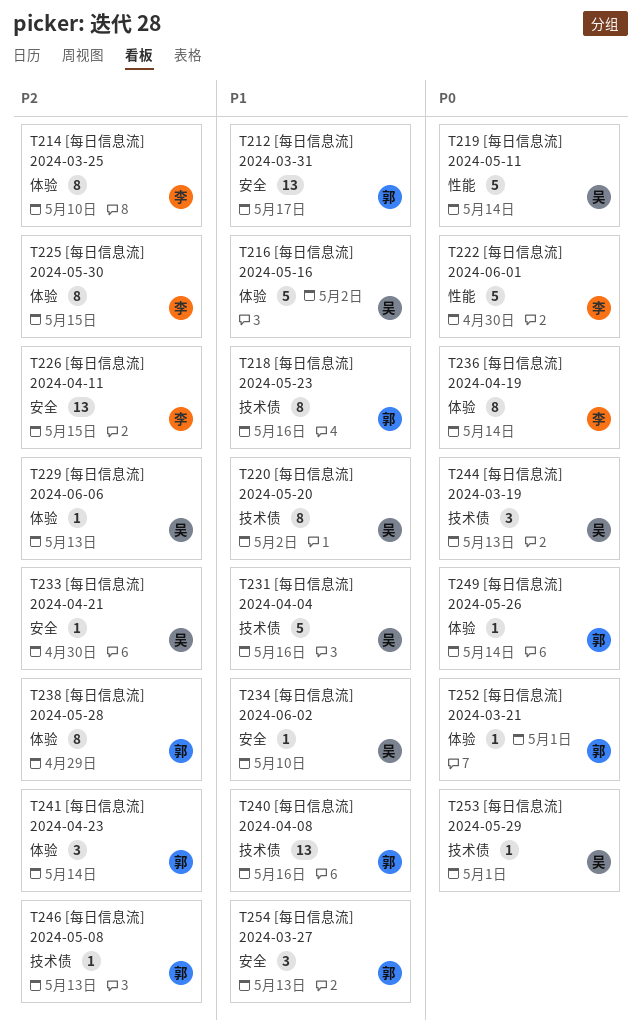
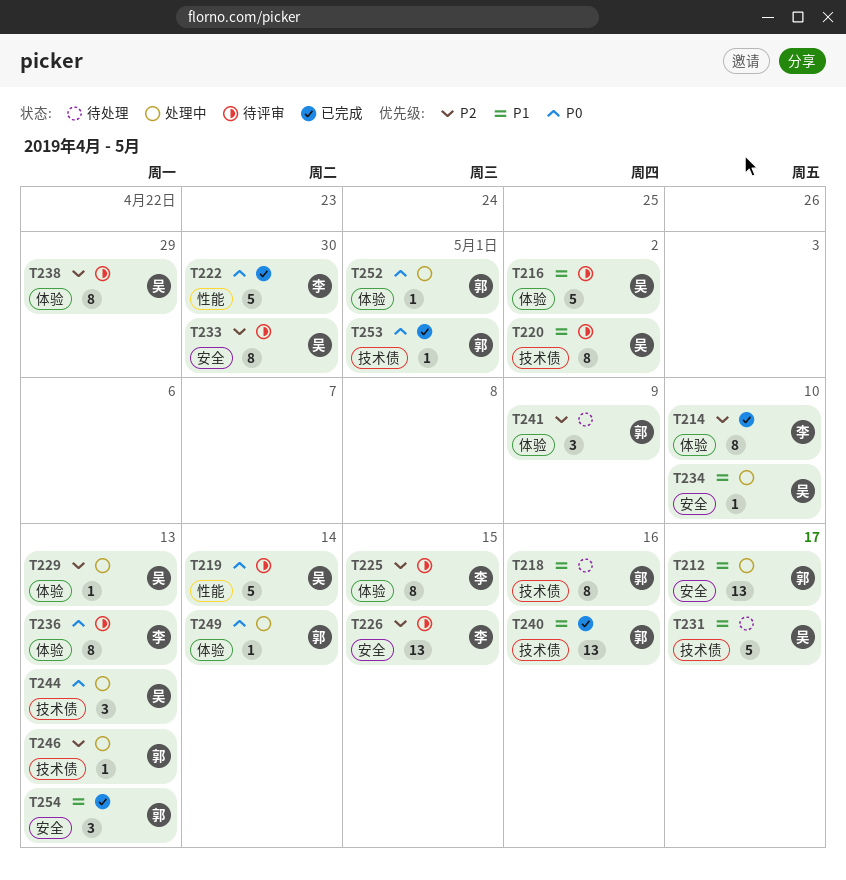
T231, due: May 16 -> May 17
T233, estimate: 1 -> 8
T236, due: May 14 -> May 13
T238, owner: 郭 -> 吴
T241, due: May 14 -> May 9
T253, owner: 吴 -> 郭

